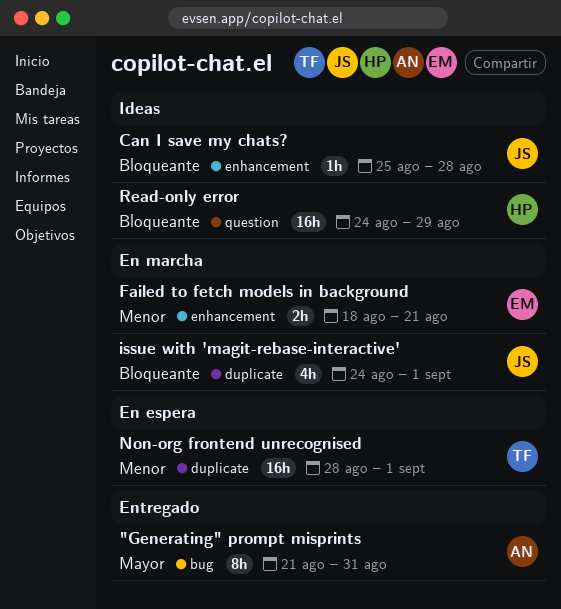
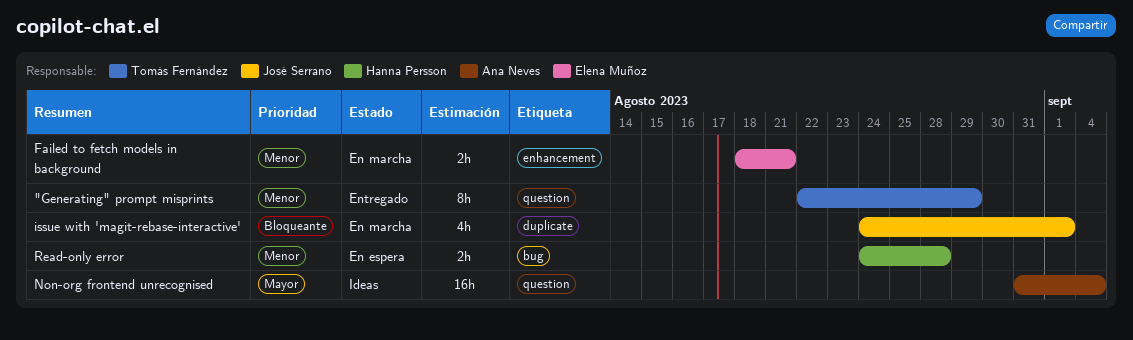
"Generating" prompt misprints, owner: Ana Neves -> Tomás Fernández
"Generating" prompt misprints, priority: Mayor -> Menor
"Generating" prompt misprints, label: bug -> question
"Generating" prompt misprints, start: Aug 21 -> Aug 22
"Generating" prompt misprints, due: Aug 31 -> Aug 29
Can I save my chats?: present -> none
Non-org frontend unrecognised, status: En espera -> Ideas
Non-org frontend unrecognised, owner: Tomás Fernández -> Ana Neves
Non-org frontend unrecognised, priority: Menor -> Mayor
Non-org frontend unrecognised, label: duplicate -> question
Non-org frontend unrecognised, start: Aug 28 -> Aug 31
Non-org frontend unrecognised, due: Sep 1 -> Sep 4
Read-only error, status: Ideas -> En espera
Read-only error, priority: Bloqueante -> Menor
Read-only error, label: question -> bug
Read-only error, estimate: 16h -> 2h
Read-only error, due: Aug 29 -> Aug 28

